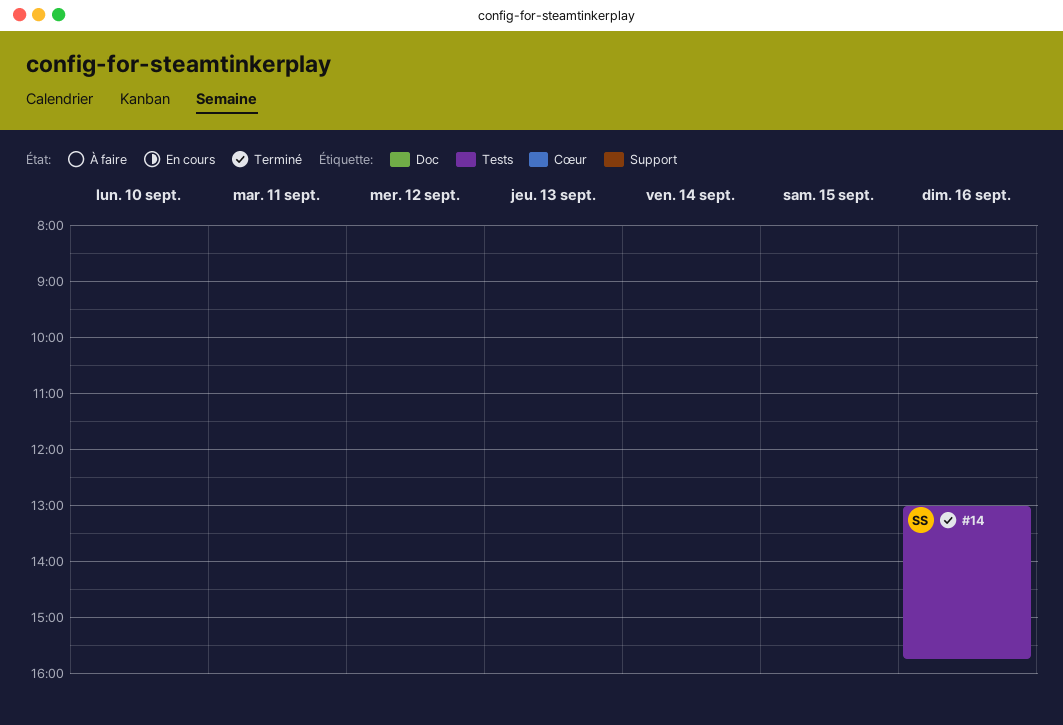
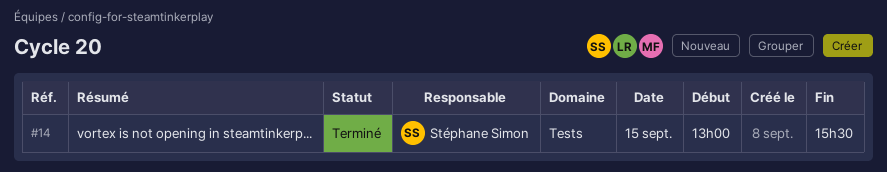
#14, day: Sep 16 -> Sep 15
#14, ends: 15:45 -> 15:30

